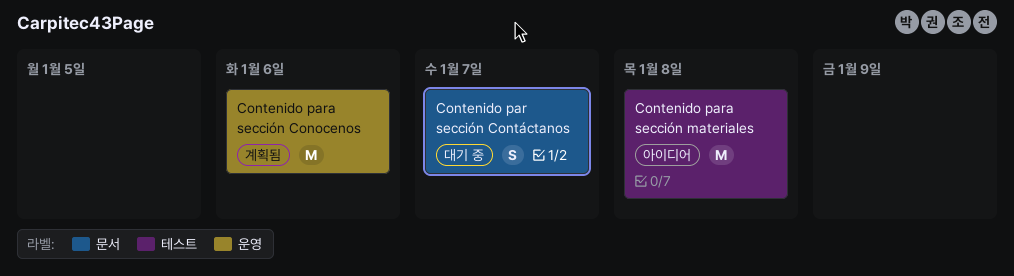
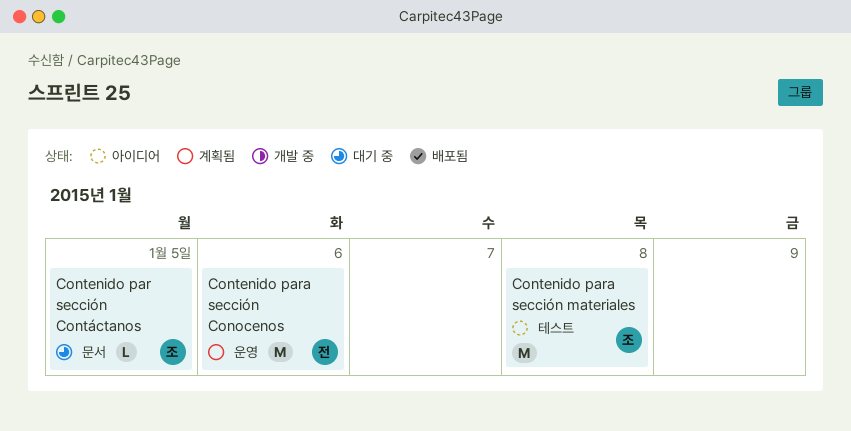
Contenido par sección Contáctanos, estimate: S -> L
Contenido par sección Contáctanos, due: Jan 7 -> Jan 5

